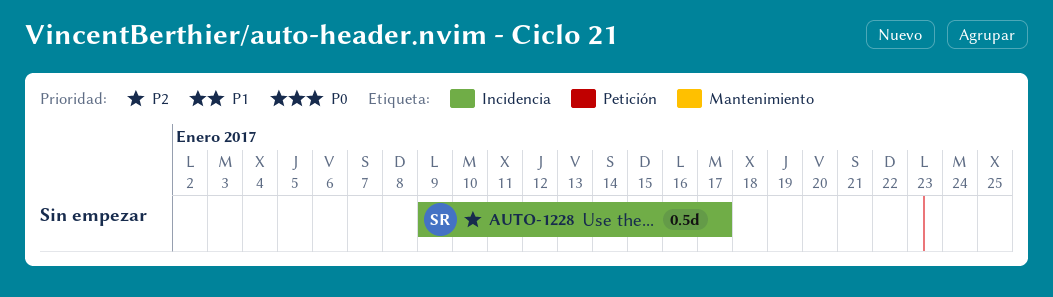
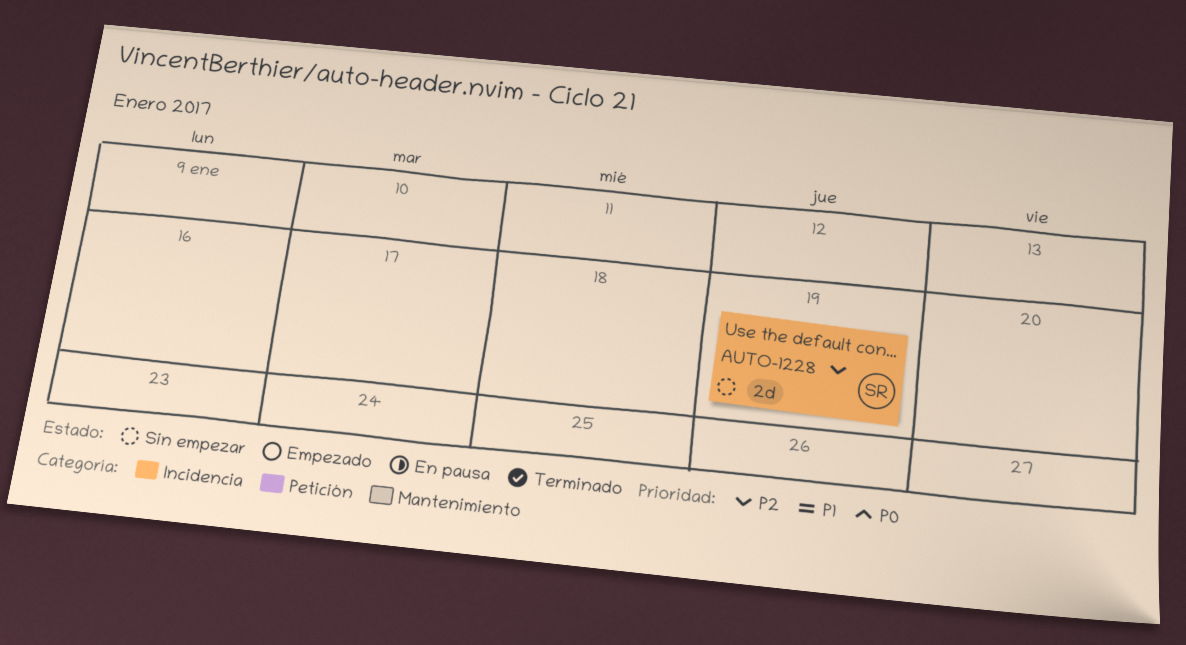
AUTO-1228, estimate: 0.5d -> 2d
AUTO-1228, due: Jan 17 -> Jan 19

